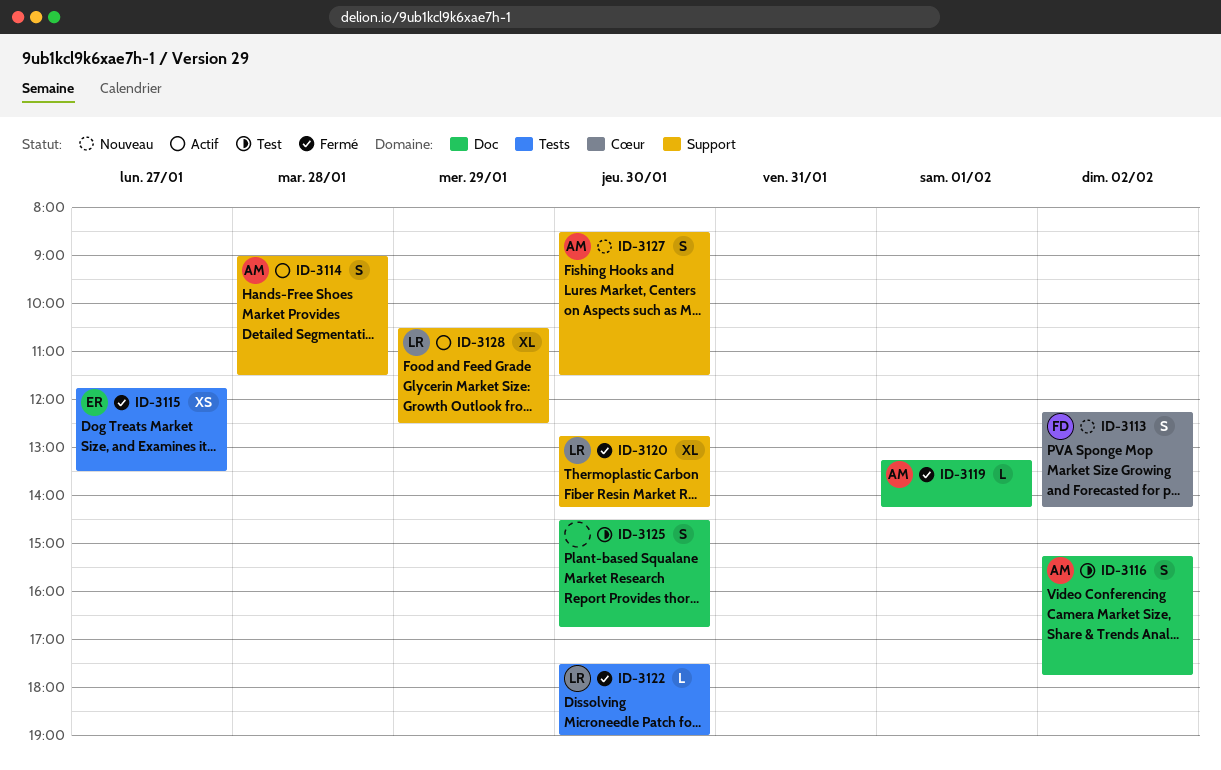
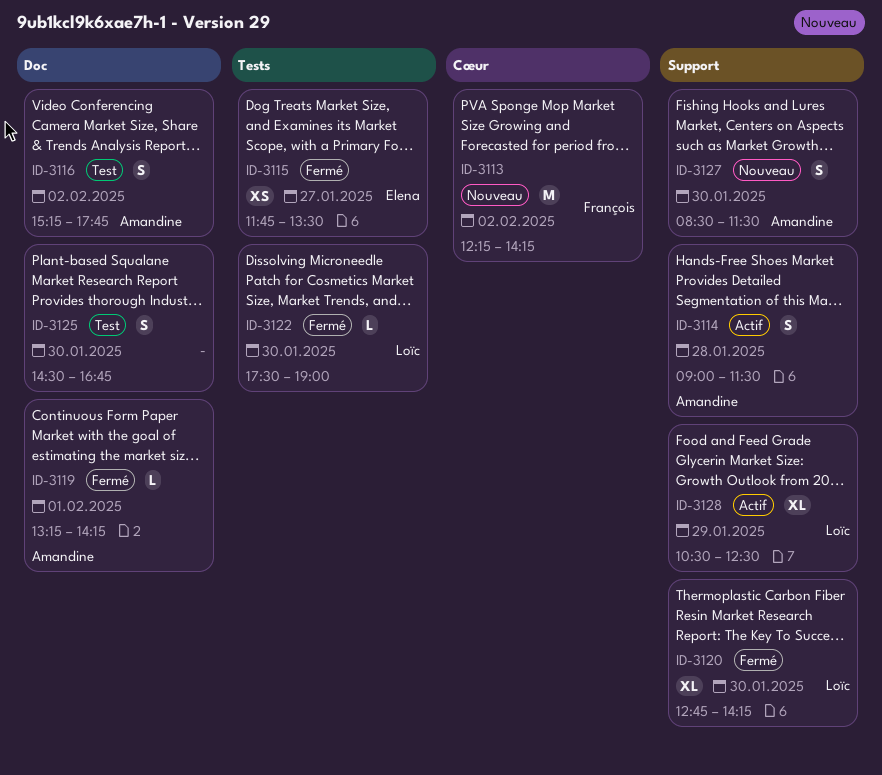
ID-3113, estimate: S -> M

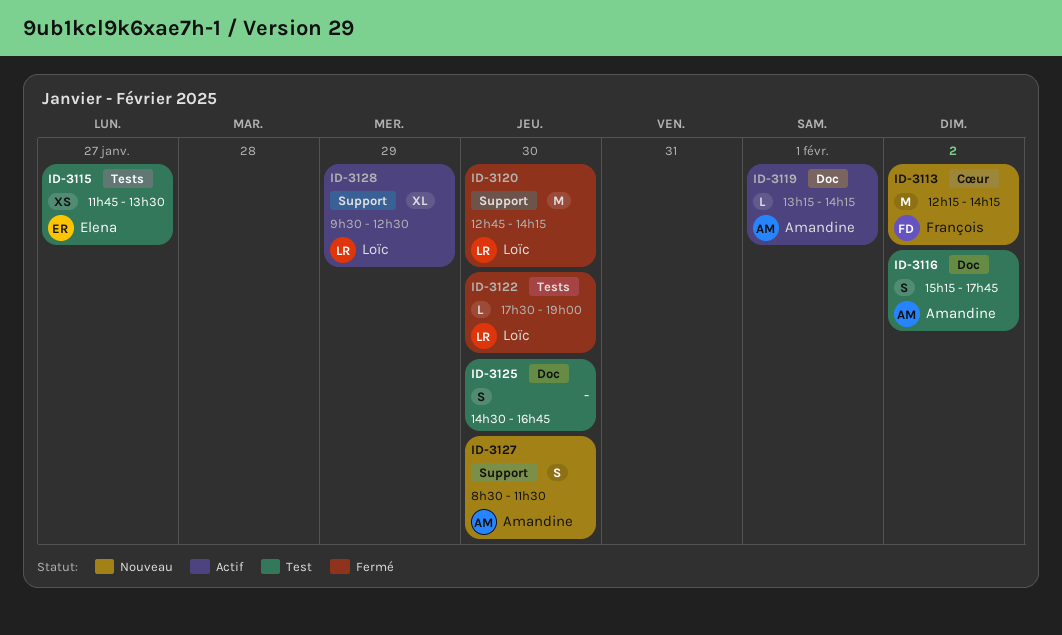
ID-3114: present -> none
ID-3115, status: Fermé -> Test
ID-3119, status: Fermé -> Actif
ID-3120, estimate: XL -> M
ID-3128, begins: 10:30 -> 09:30

